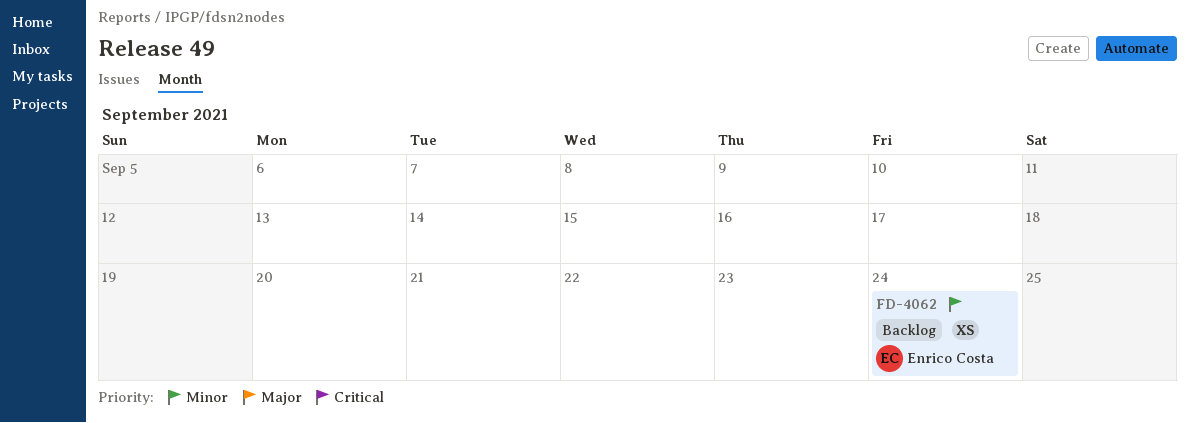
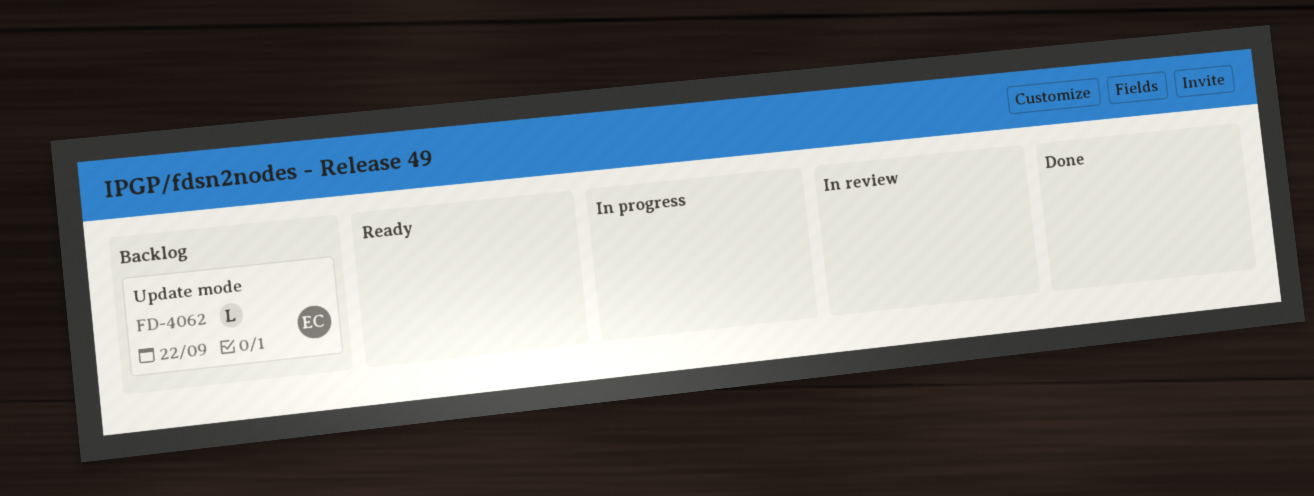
FD-4062, estimate: XS -> L
FD-4062, due: Sep 24 -> Sep 22

